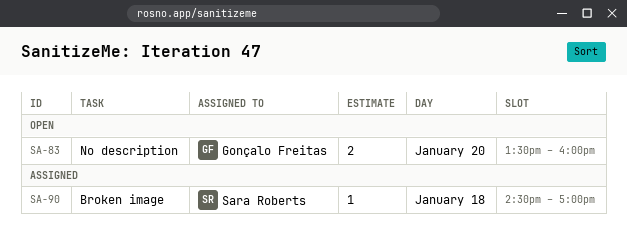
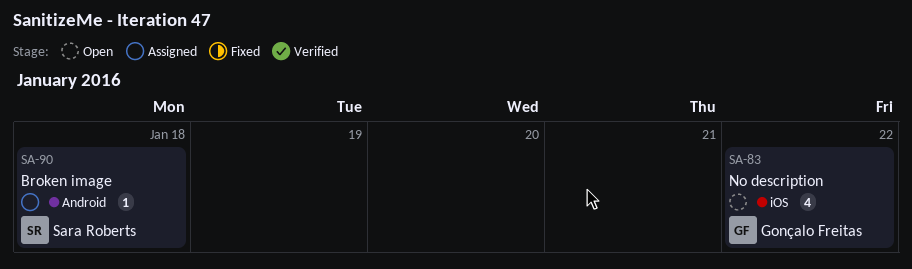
SA-83, estimate: 2 -> 4
SA-83, day: Jan 20 -> Jan 22

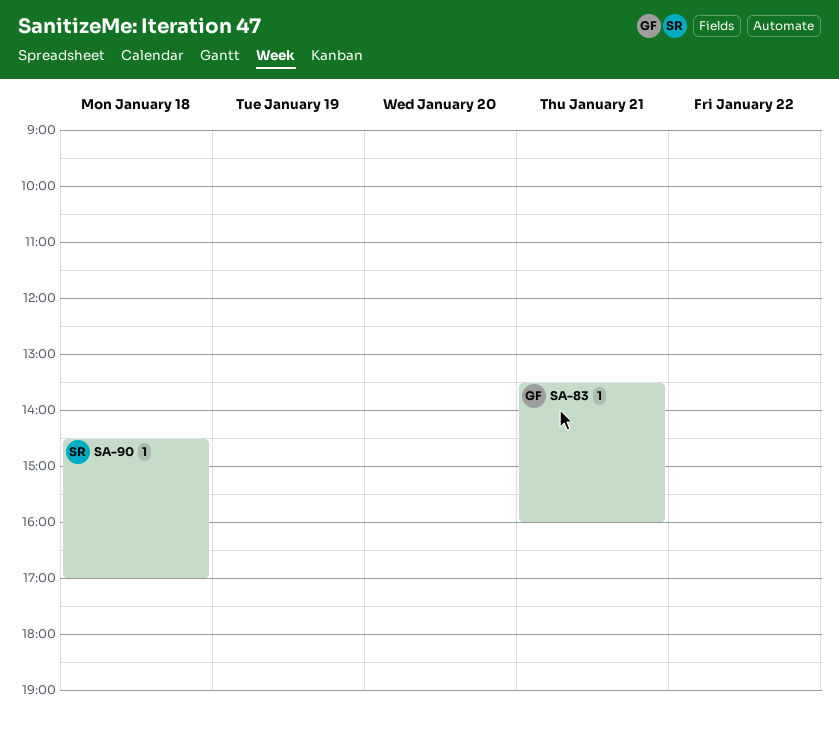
SA-83, estimate: 4 -> 1
SA-83, day: Jan 22 -> Jan 21

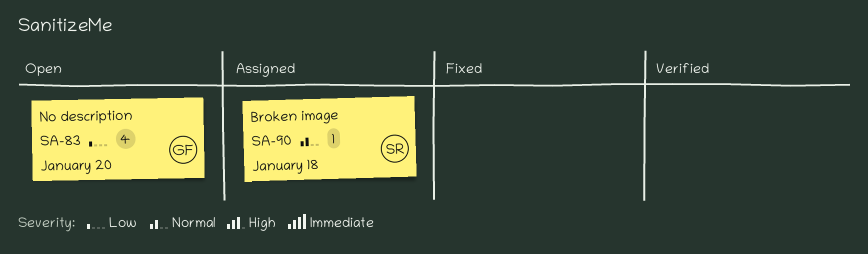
SA-83, estimate: 1 -> 4
SA-83, day: Jan 21 -> Jan 20

